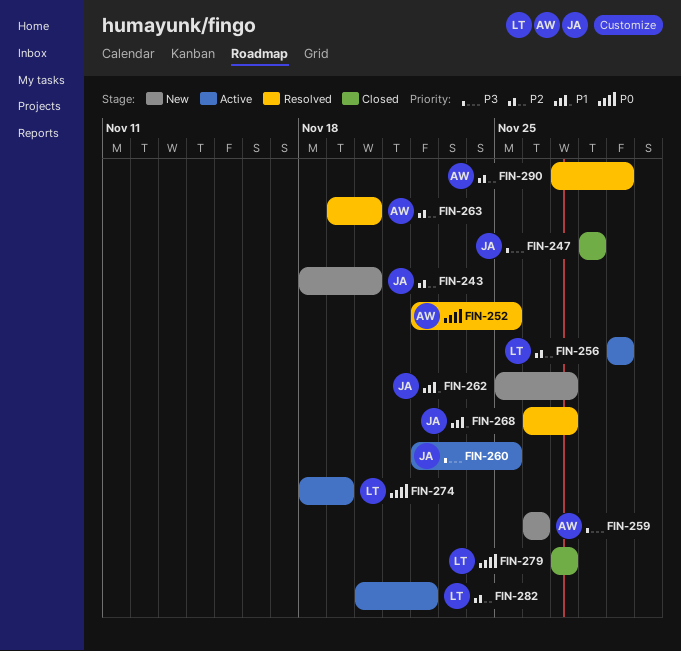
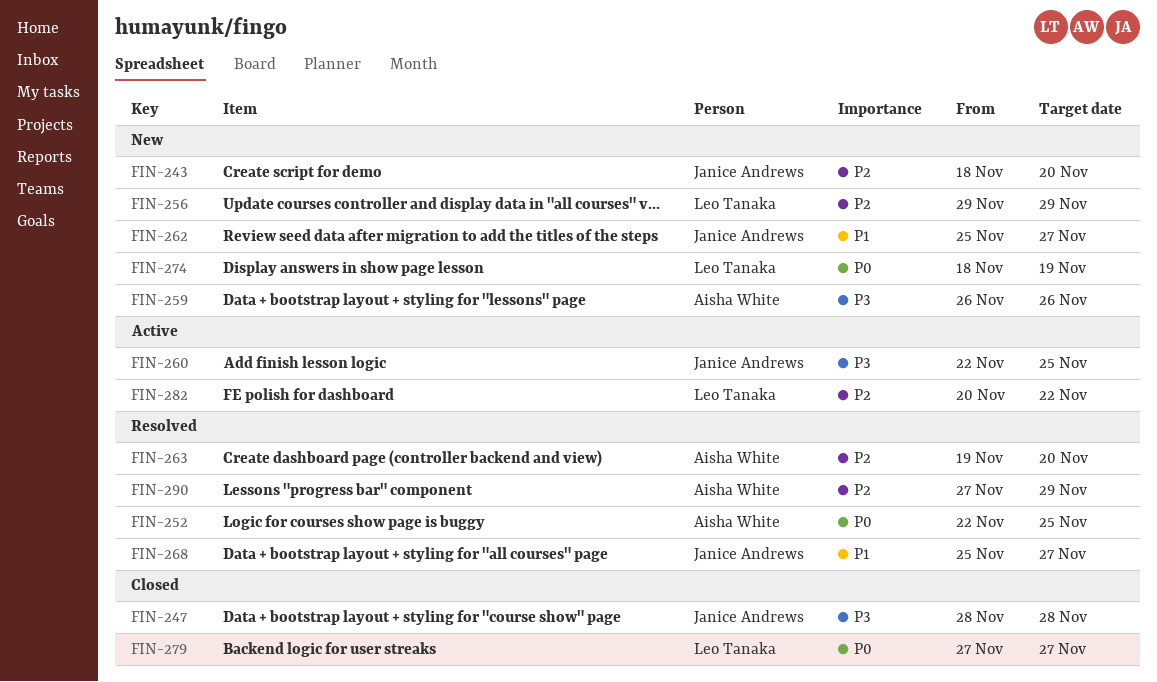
FIN-256, status: Active -> New
FIN-268, start: Nov 26 -> Nov 25
FIN-274, status: Active -> New

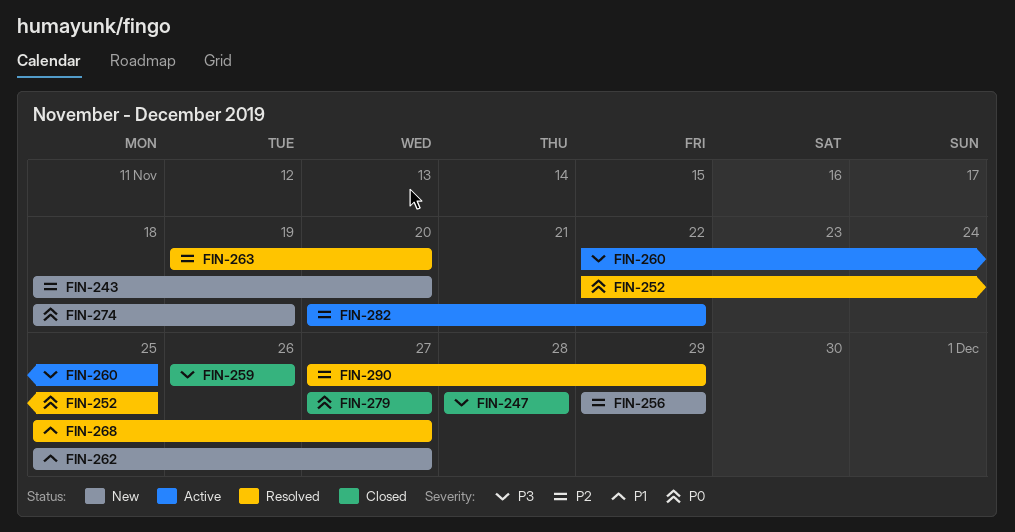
FIN-259, status: New -> Closed

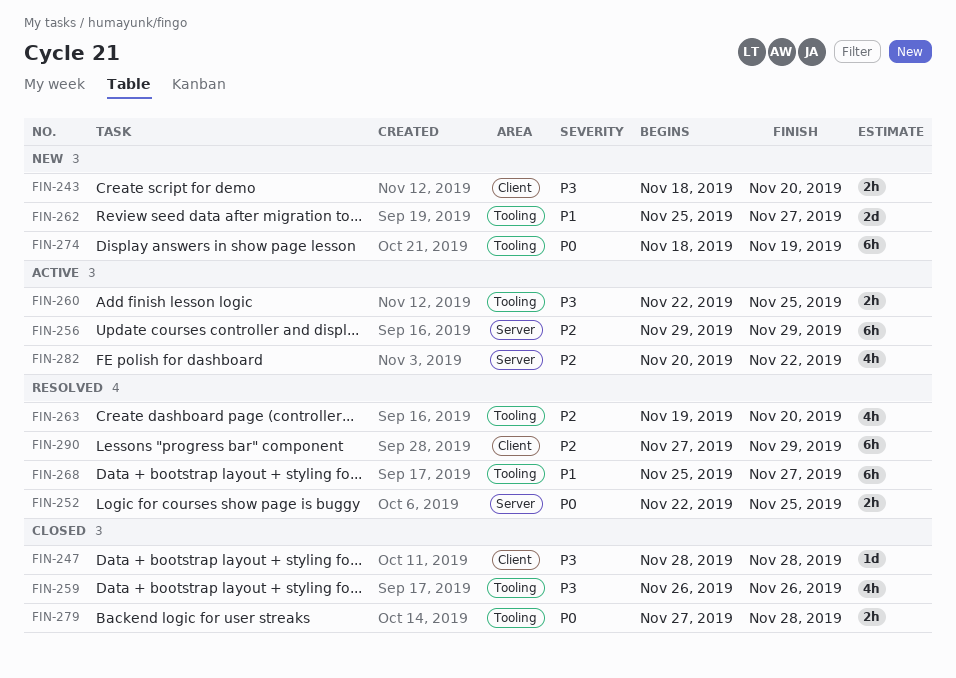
FIN-243, priority: P2 -> P3
FIN-256, status: New -> Active
FIN-279, due: Nov 27 -> Nov 28

